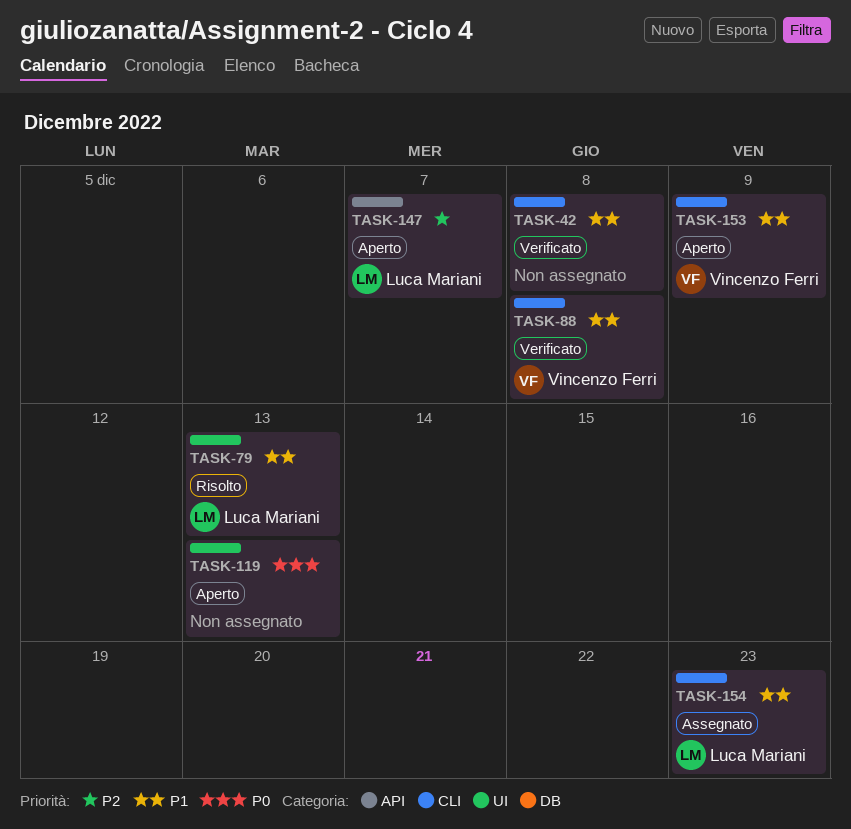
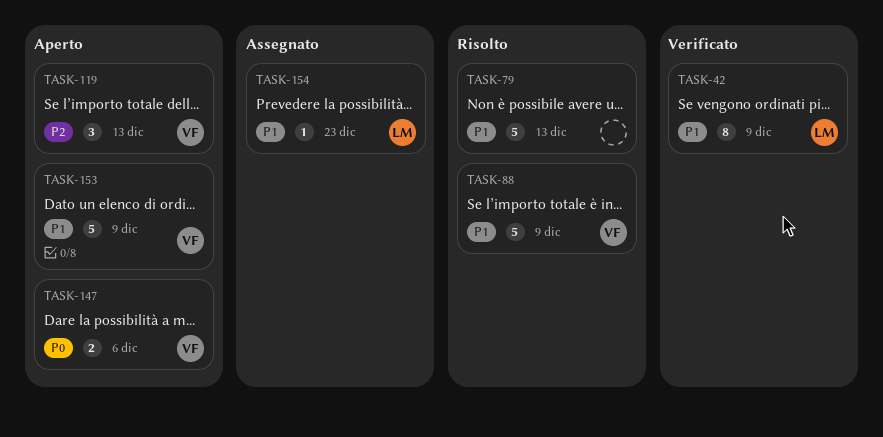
TASK-42, owner: none -> Luca Mariani
TASK-42, due: Dec 8 -> Dec 9
TASK-79, owner: Luca Mariani -> none
TASK-88, status: Verificato -> Risolto
TASK-88, due: Dec 8 -> Dec 9
TASK-119, owner: none -> Vincenzo Ferri
TASK-119, priority: P0 -> P2
TASK-147, owner: Luca Mariani -> Vincenzo Ferri
TASK-147, priority: P2 -> P0
TASK-147, due: Dec 7 -> Dec 6

